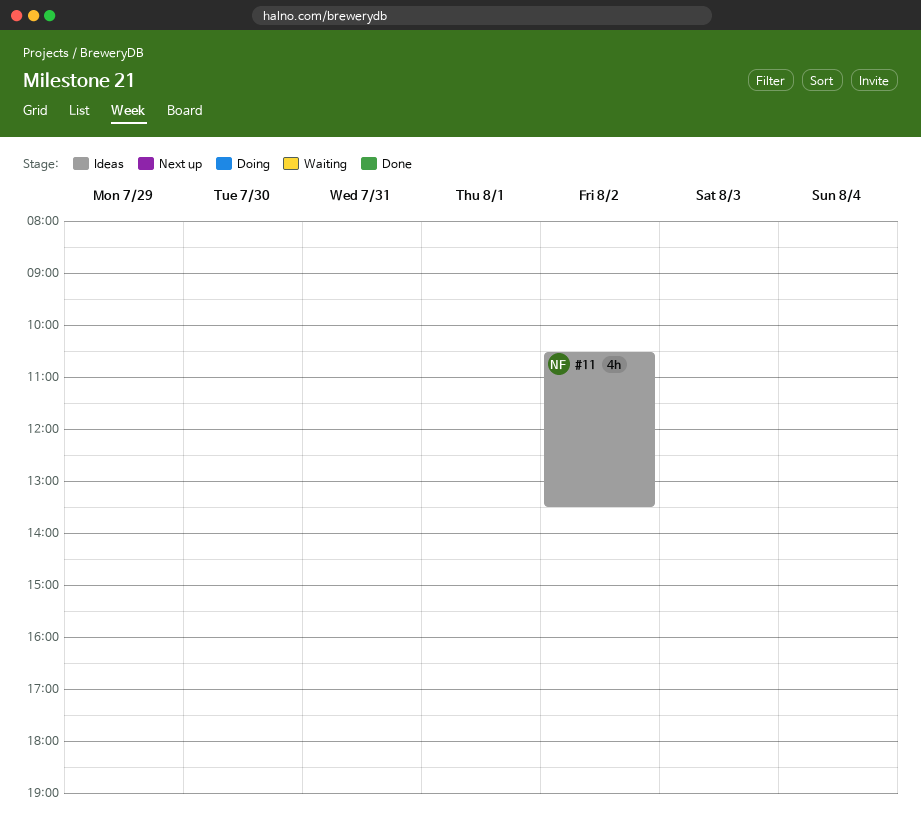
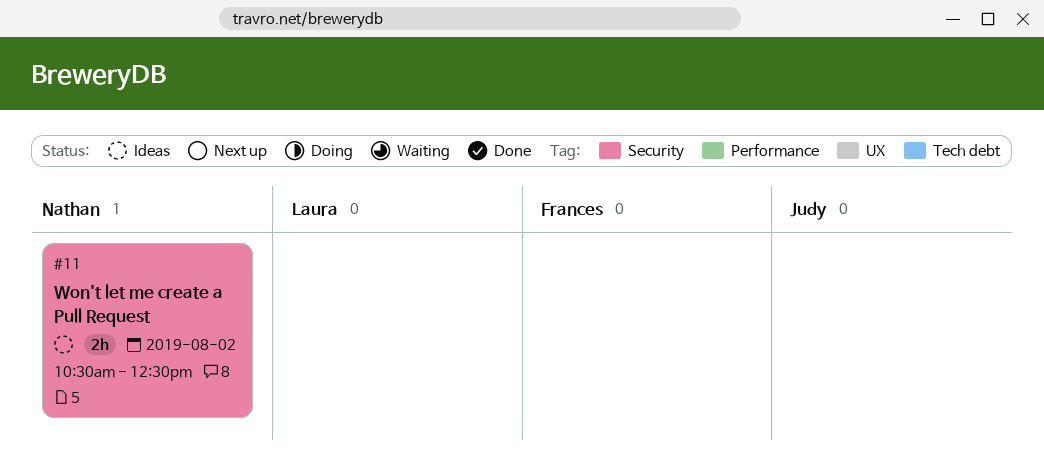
#11, estimate: 4h -> 2h
#11, ends: 13:30 -> 12:30

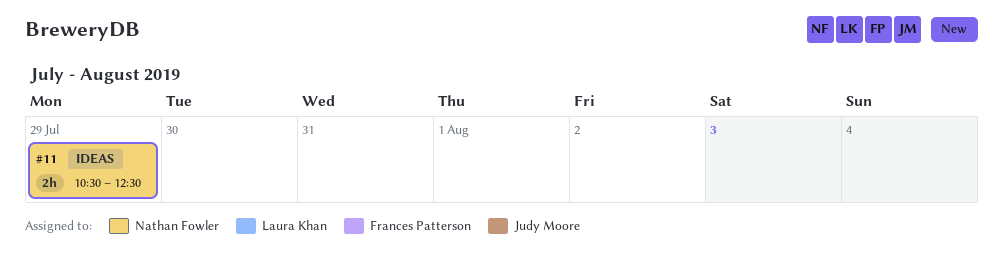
#11, day: Aug 2 -> Jul 29

